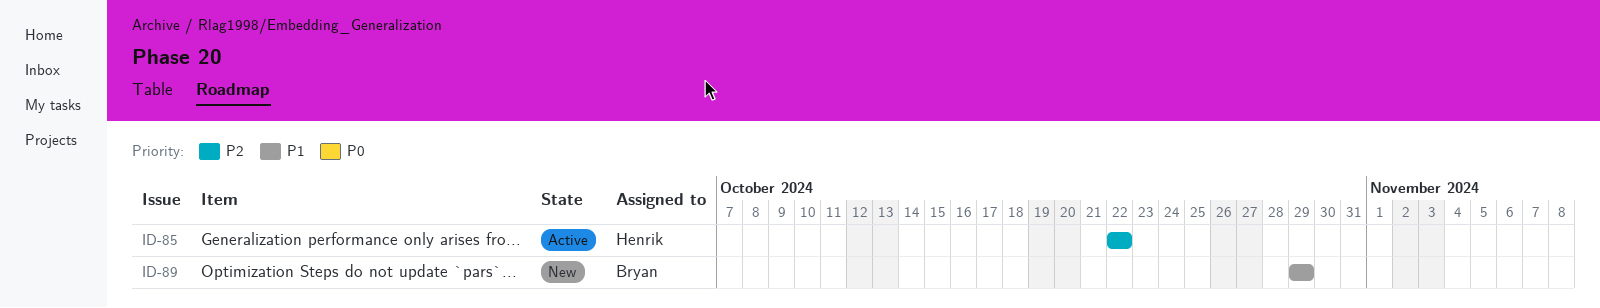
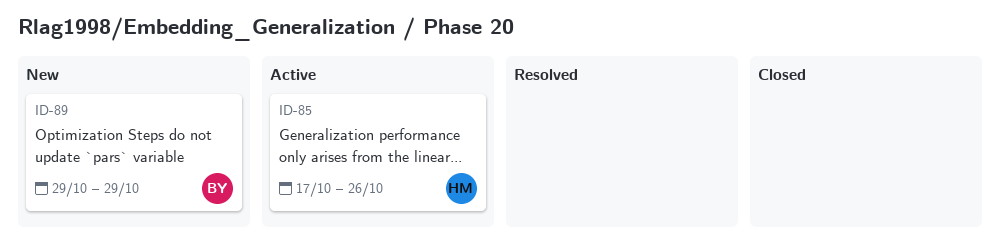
ID-85, start: Oct 22 -> Oct 17
ID-85, due: Oct 22 -> Oct 26

